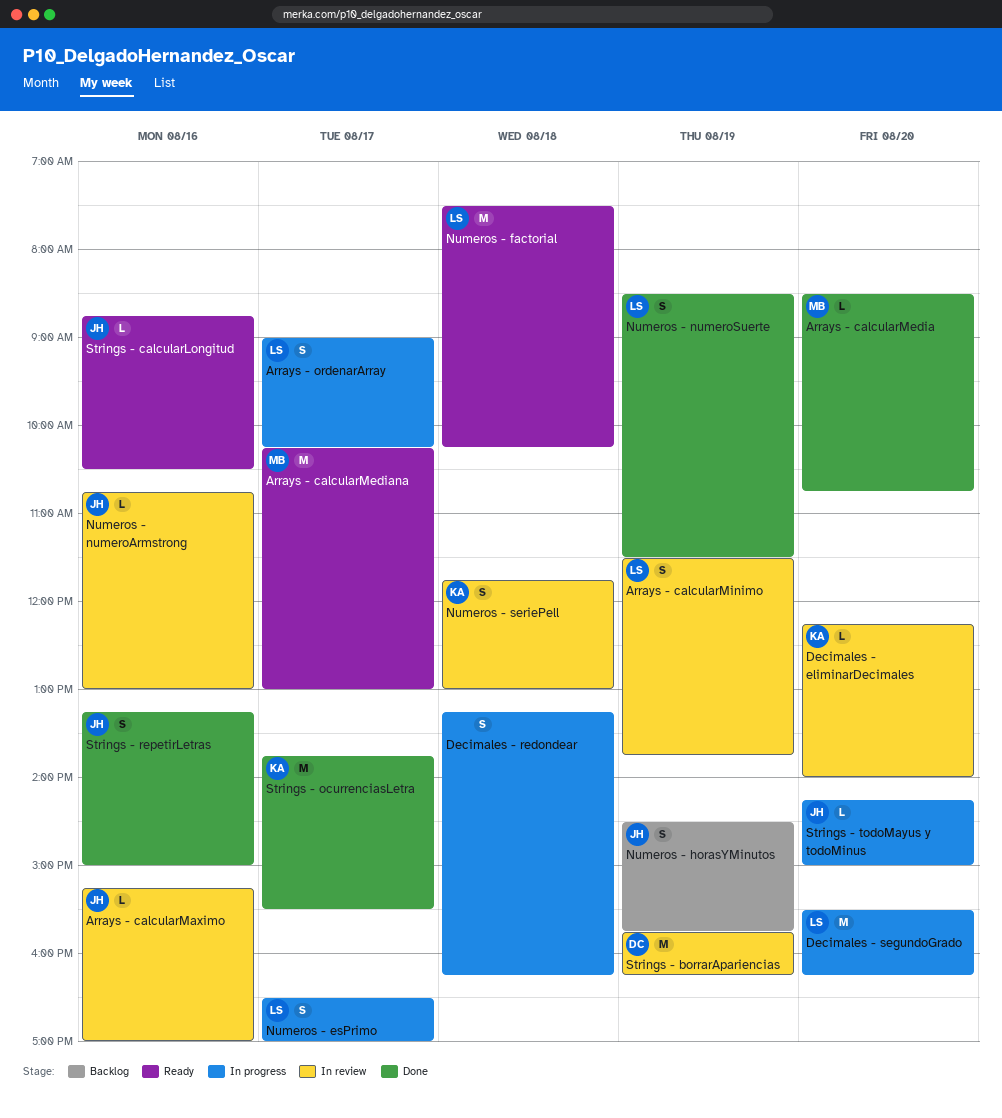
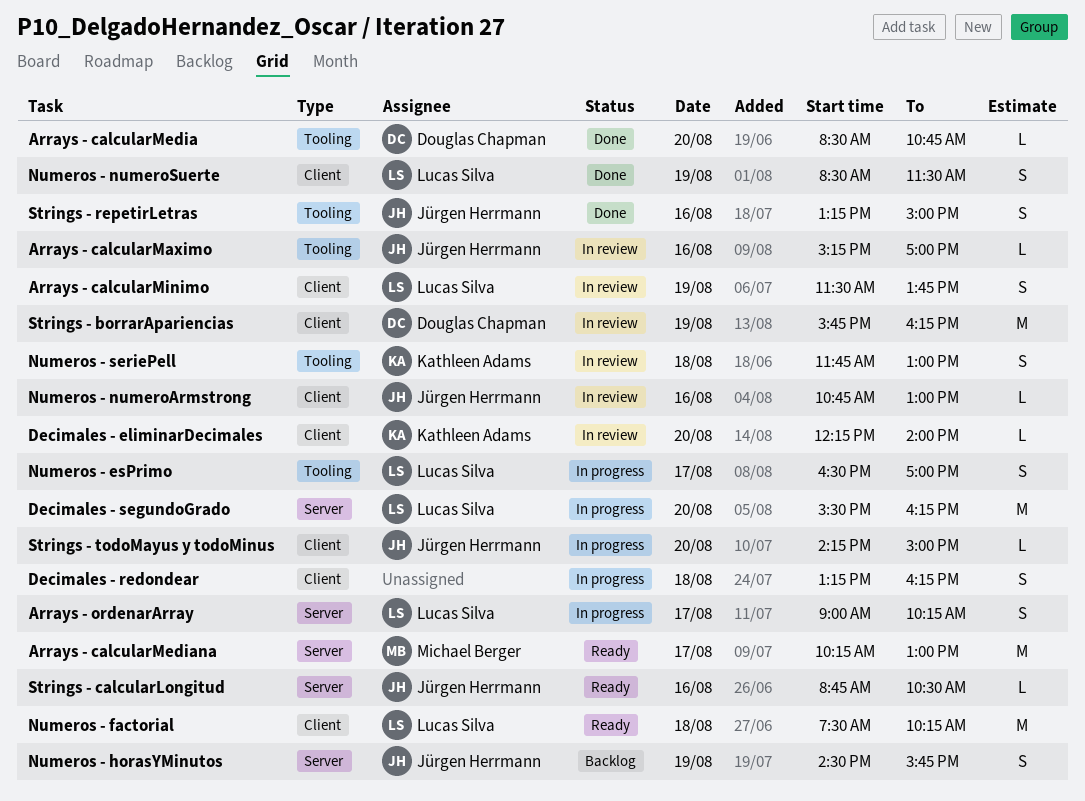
Arrays - calcularMedia, owner: Michael Berger -> Douglas Chapman
Strings - ocurrenciasLetra: present -> none

